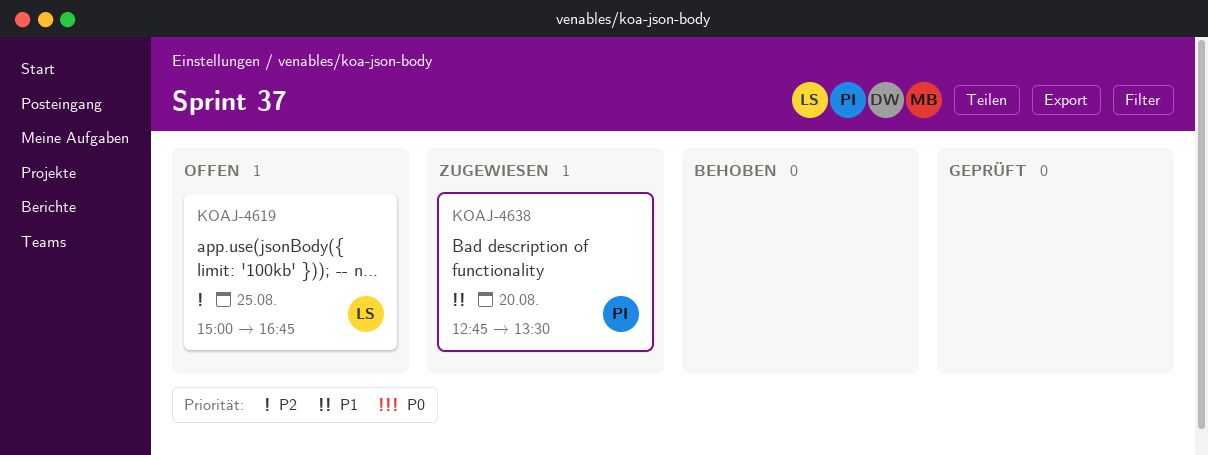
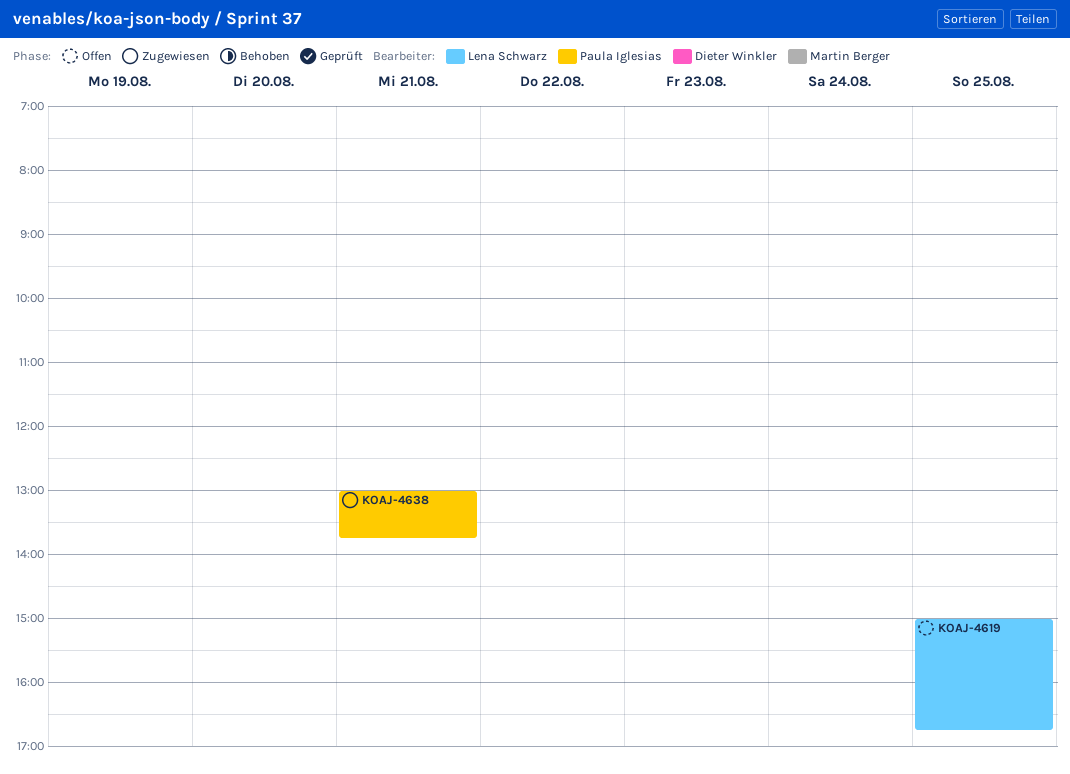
KOAJ-4638, day: Aug 20 -> Aug 21
KOAJ-4638, begins: 12:45 -> 13:00
KOAJ-4638, ends: 13:30 -> 13:45

